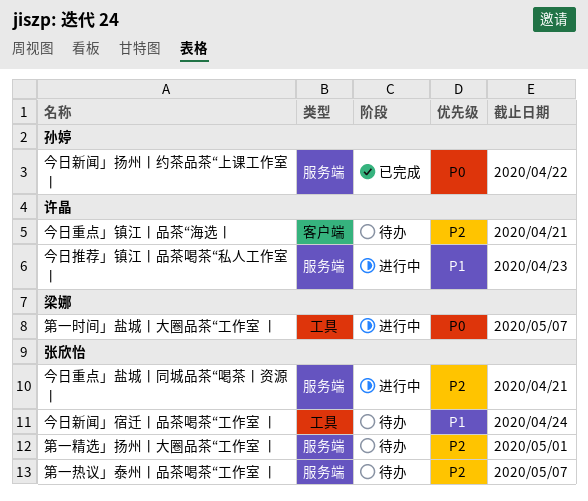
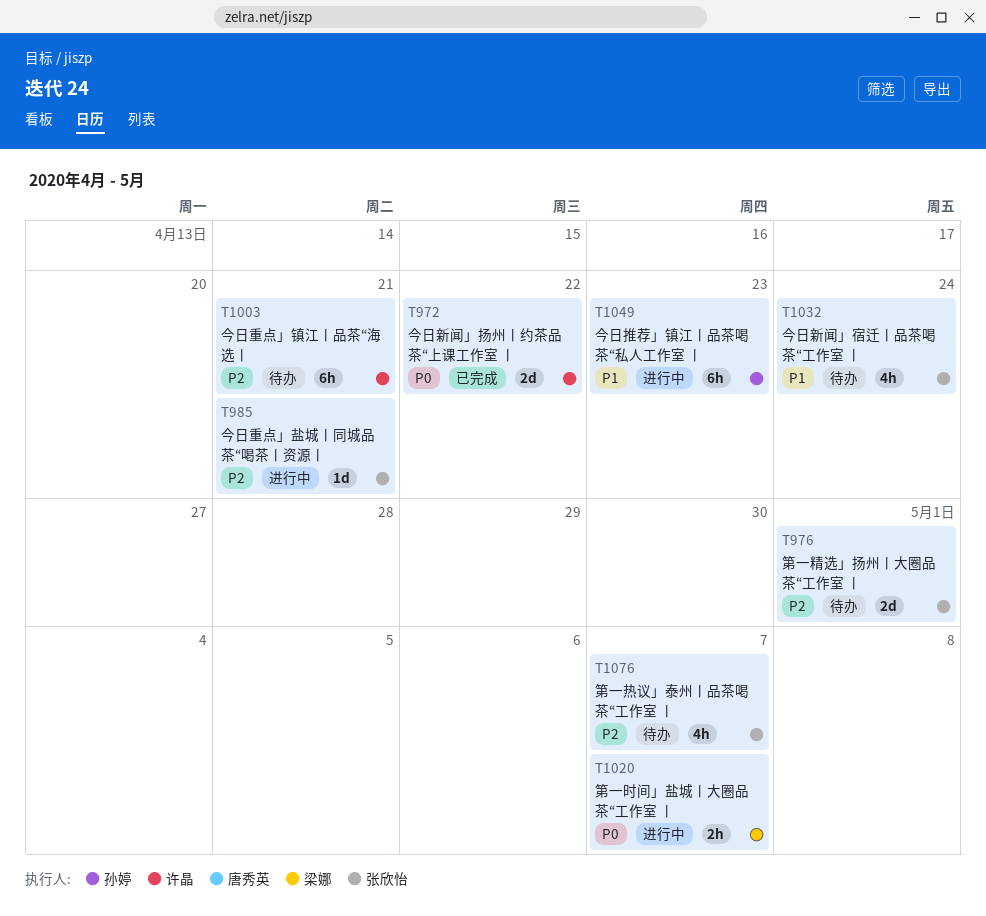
今日推荐」镇江丨品茶喝茶“私人工作室 丨, owner: 许晶 -> 孙婷
今日新闻」扬州丨约茶品茶“上课工作室 丨, owner: 孙婷 -> 许晶

